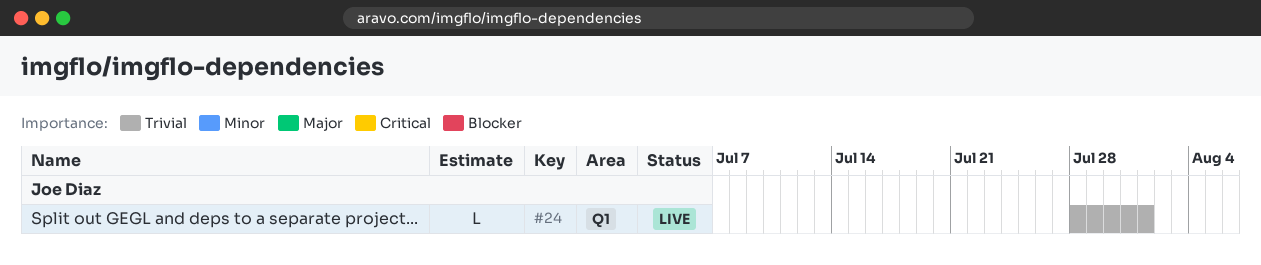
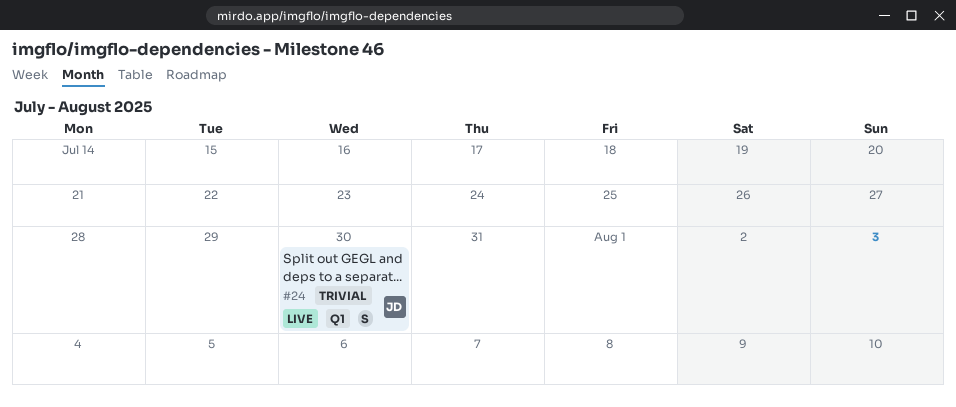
#24, estimate: L -> S
#24, due: Aug 1 -> Jul 30

